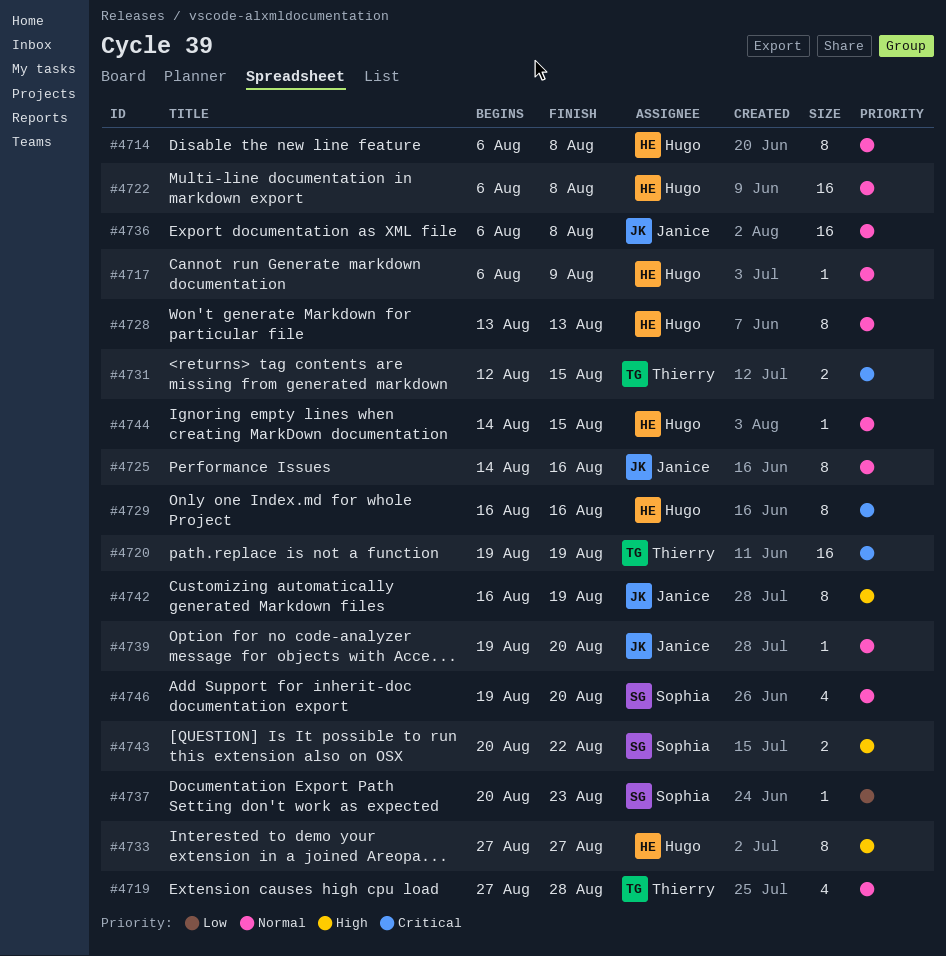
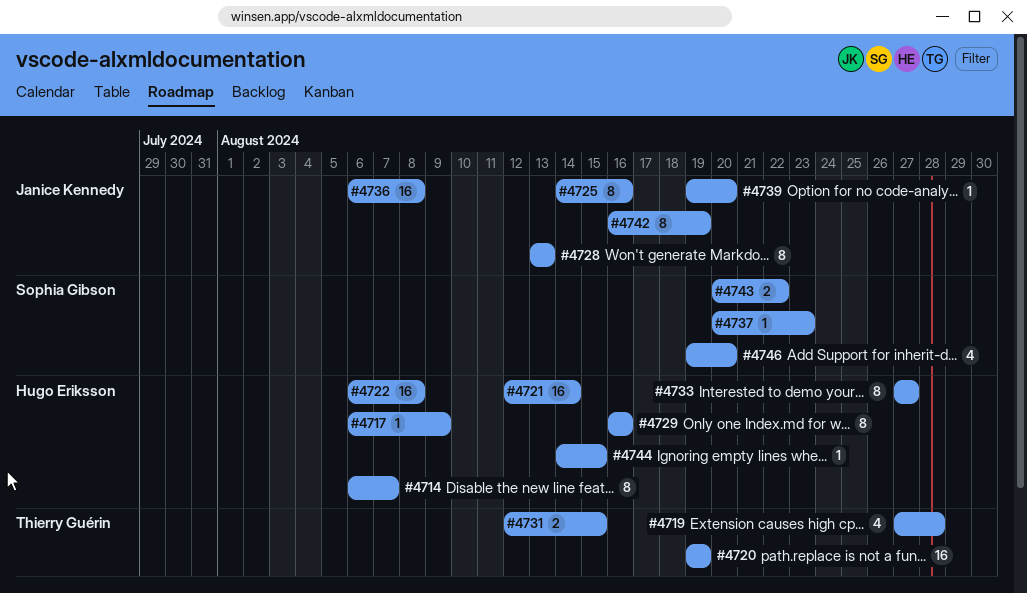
#4714, due: Aug 8 -> Aug 7
#4721: none -> present
#4728, owner: Hugo Eriksson -> Janice Kennedy

